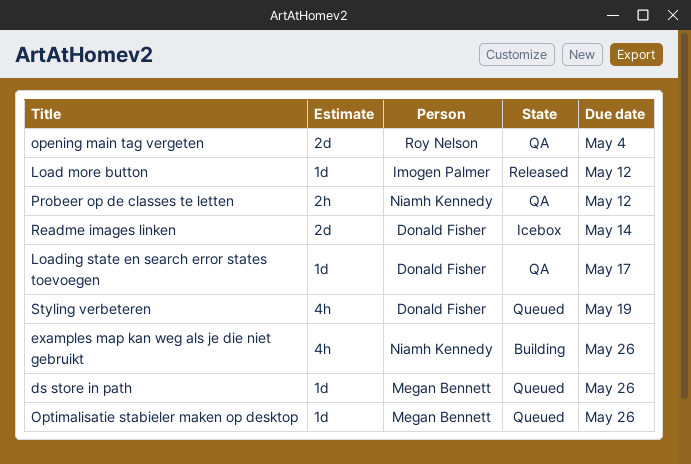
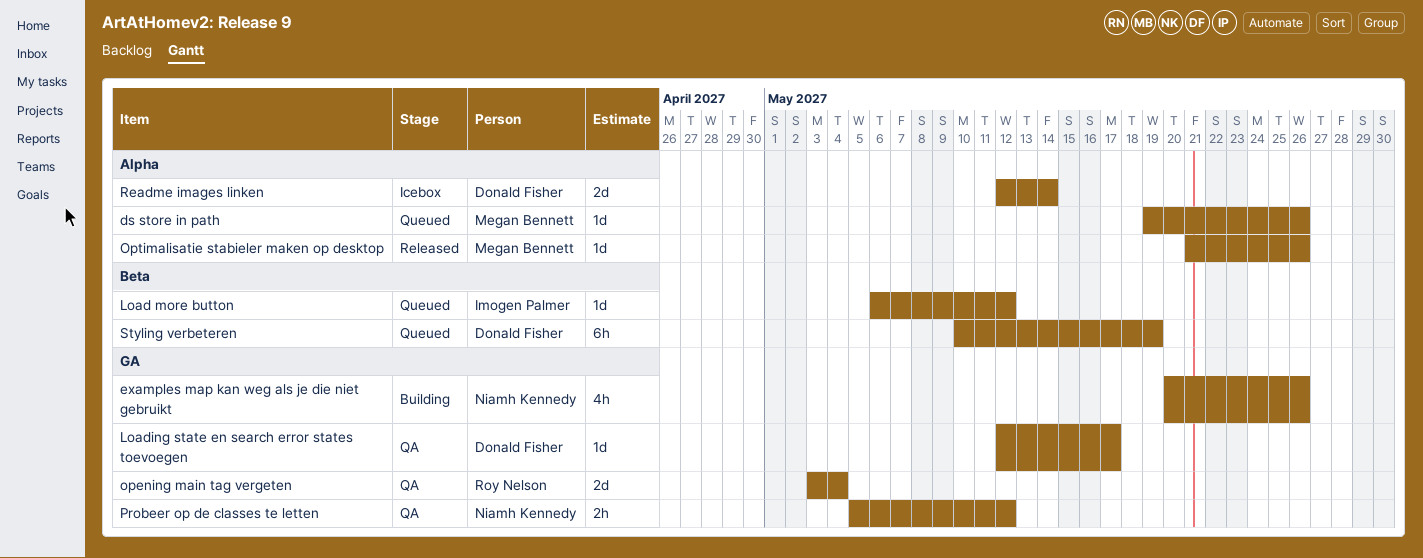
Load more button, status: Released -> Queued
Optimalisatie stabieler maken op desktop, status: Queued -> Released
Styling verbeteren, estimate: 4h -> 6h

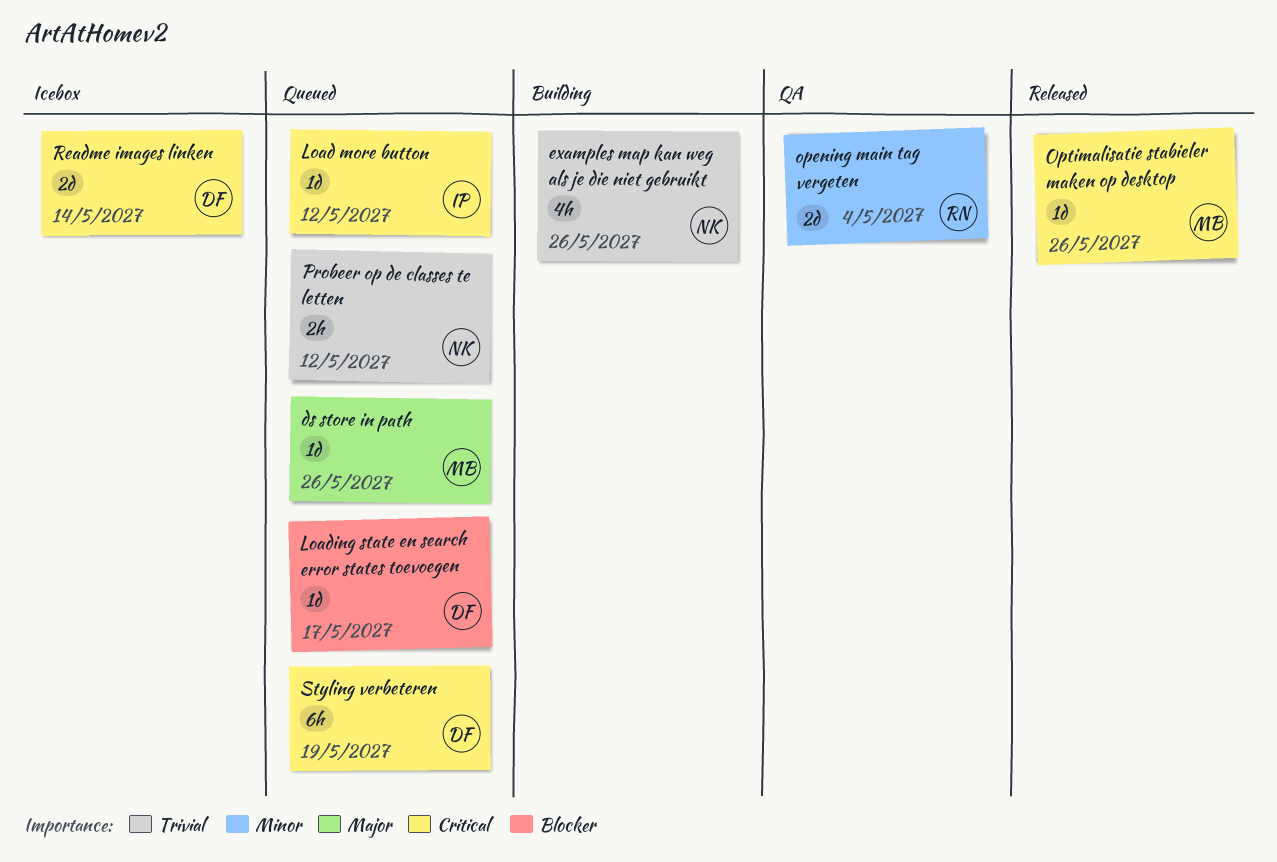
Loading state en search error states toevoegen, status: QA -> Queued
Probeer op de classes te letten, status: QA -> Queued

